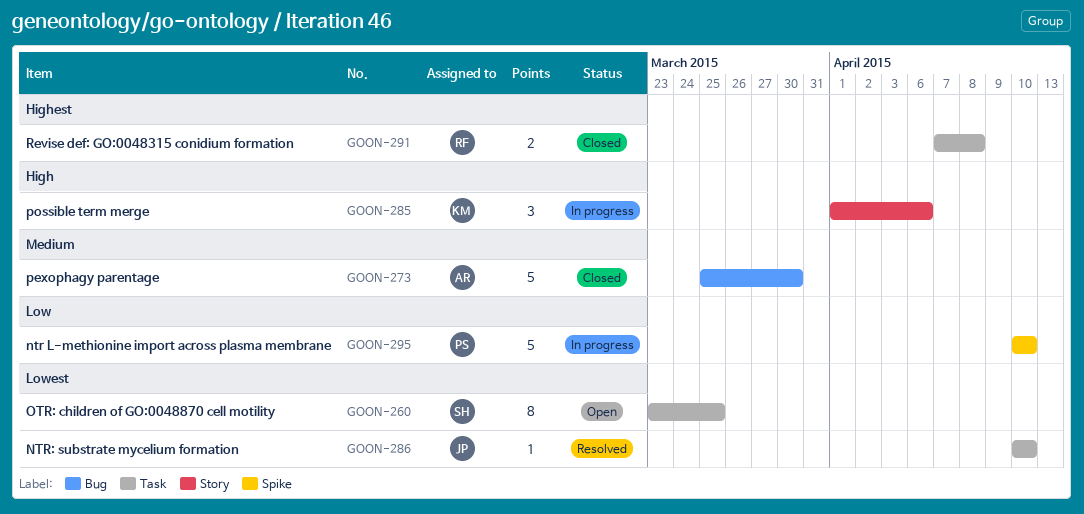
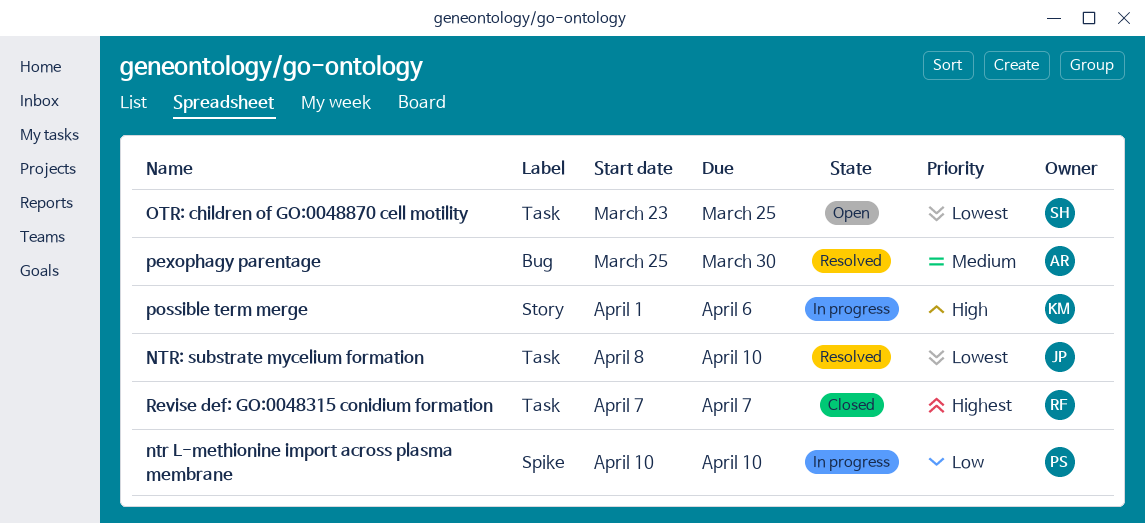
NTR: substrate mycelium formation, start: Apr 10 -> Apr 8
pexophagy parentage, status: Closed -> Resolved
Revise def: GO:0048315 conidium formation, due: Apr 8 -> Apr 7

